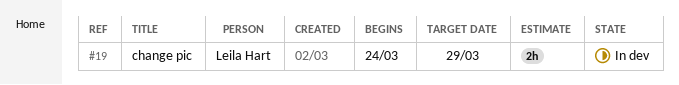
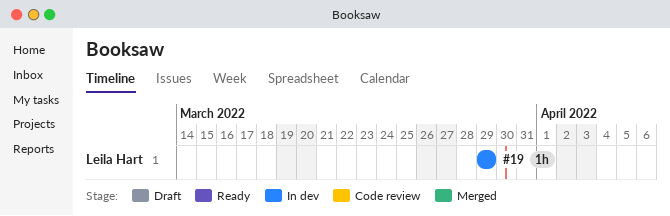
#19, estimate: 2h -> 1h
#19, start: Mar 24 -> Mar 29

